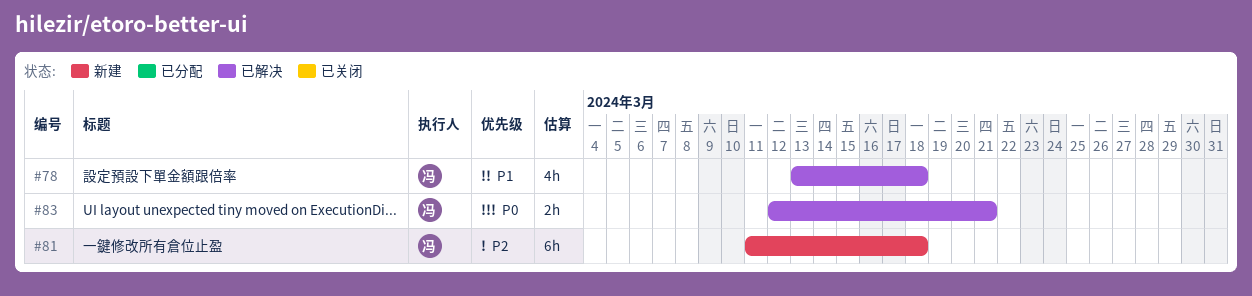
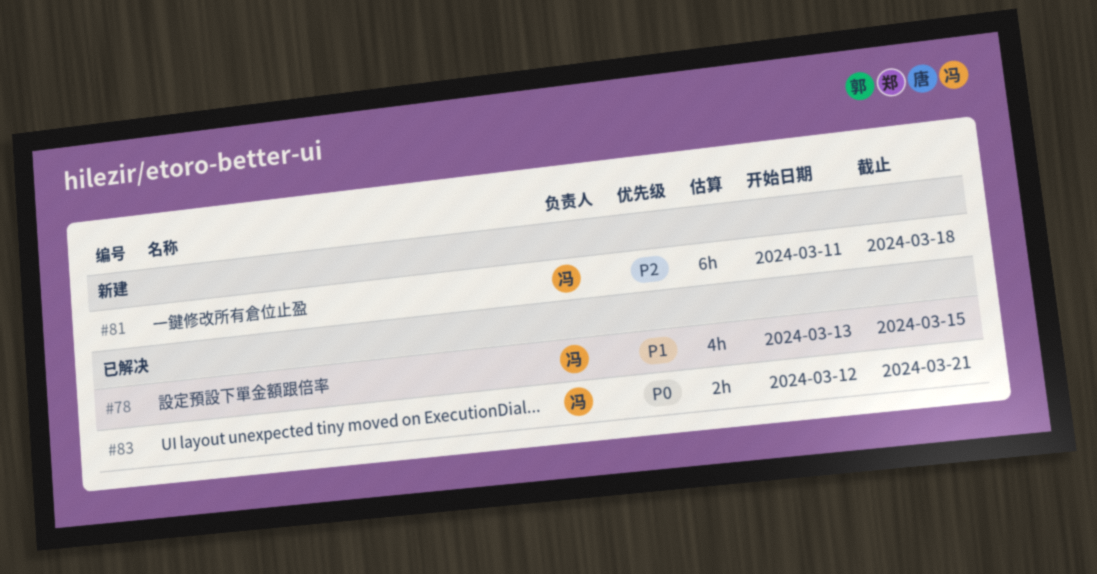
#78, due: Mar 18 -> Mar 15

